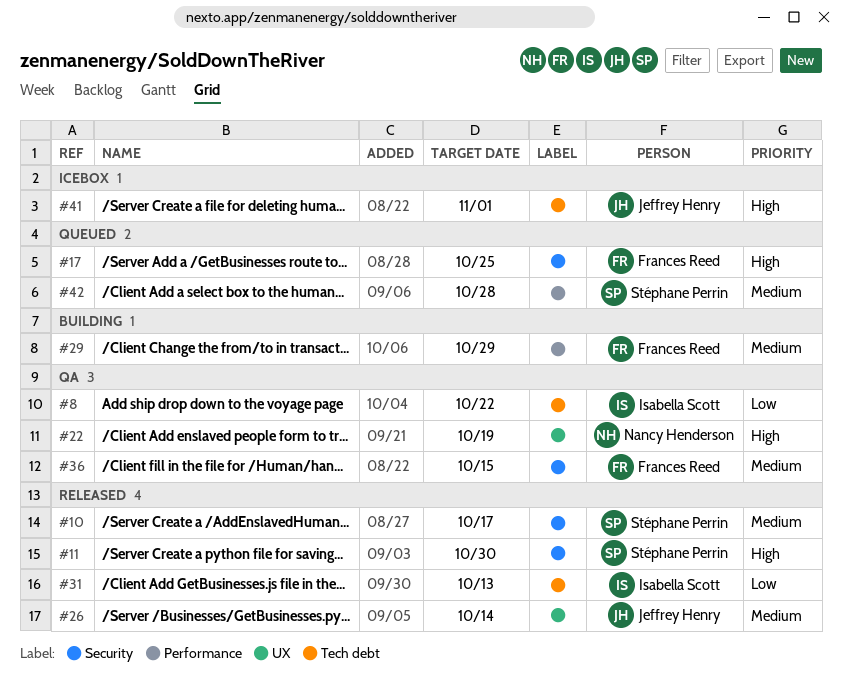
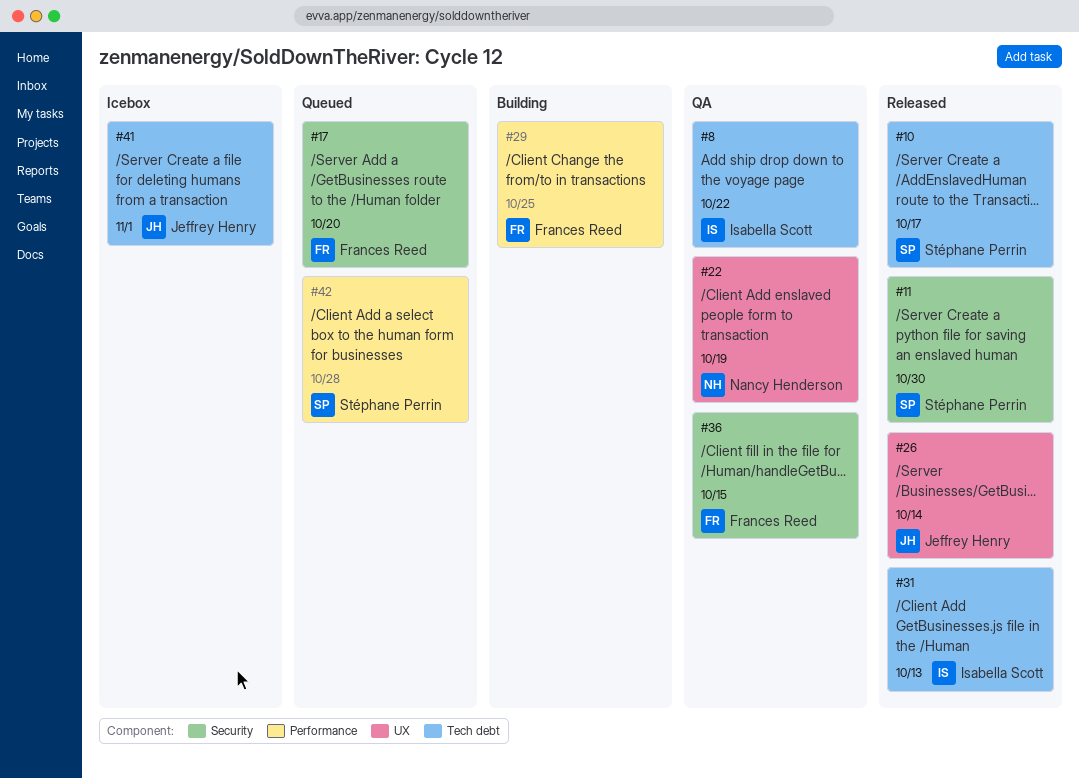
#10, label: Security -> Tech debt
#17, due: Oct 25 -> Oct 20
#29, due: Oct 29 -> Oct 25

